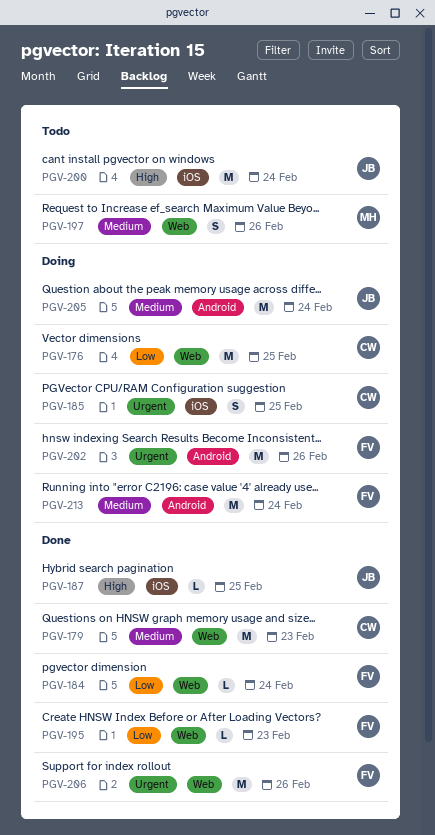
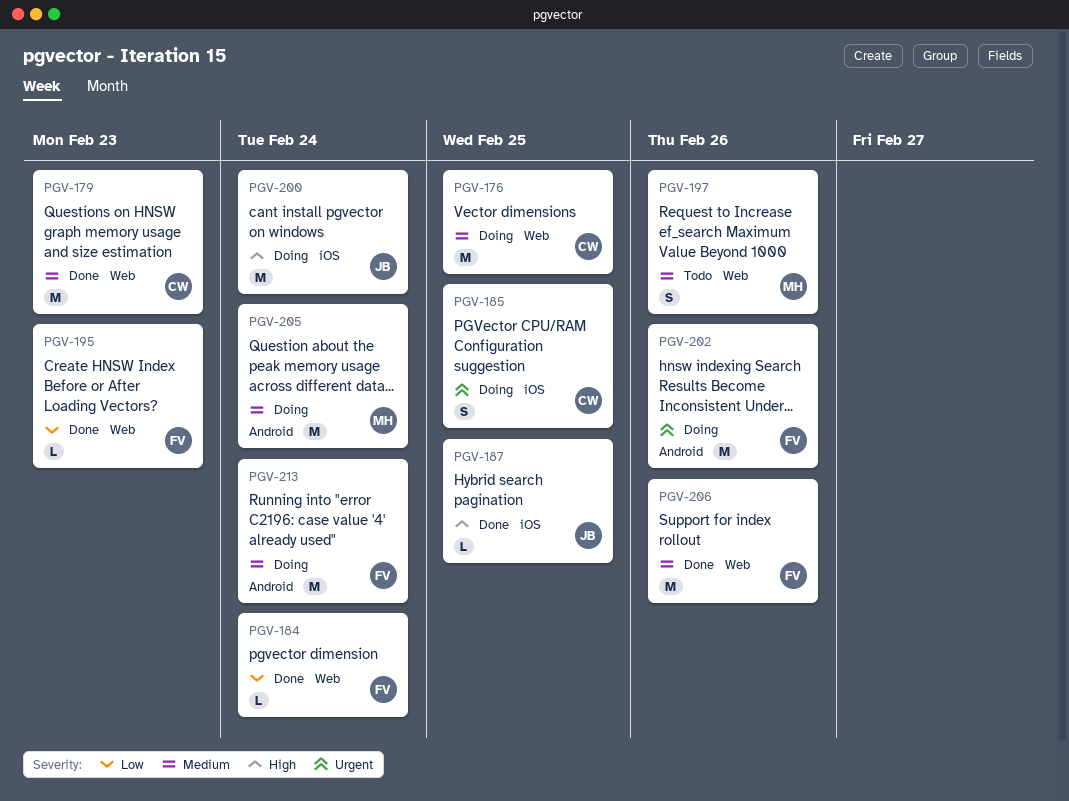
PGV-176, priority: Low -> Medium
PGV-200, status: Todo -> Doing
PGV-205, owner: JB -> MH
PGV-206, priority: Urgent -> Medium

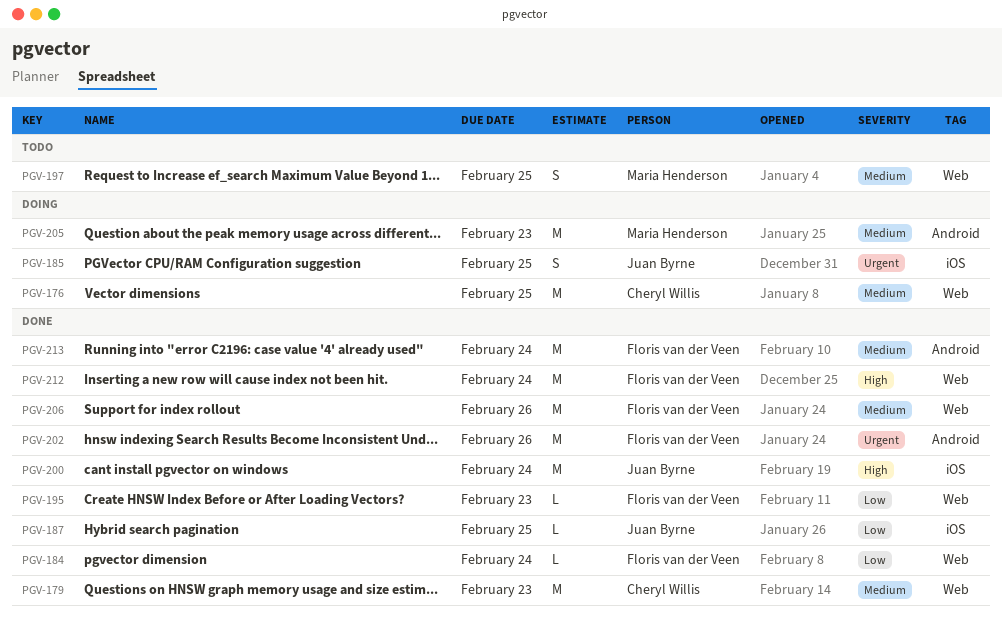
PGV-185, owner: Cheryl Willis -> Juan Byrne
PGV-187, priority: High -> Low
PGV-197, due: Feb 26 -> Feb 25
PGV-200, status: Doing -> Done
PGV-202, status: Doing -> Done
PGV-205, due: Feb 24 -> Feb 23
PGV-212: none -> present
PGV-213, status: Doing -> Done

